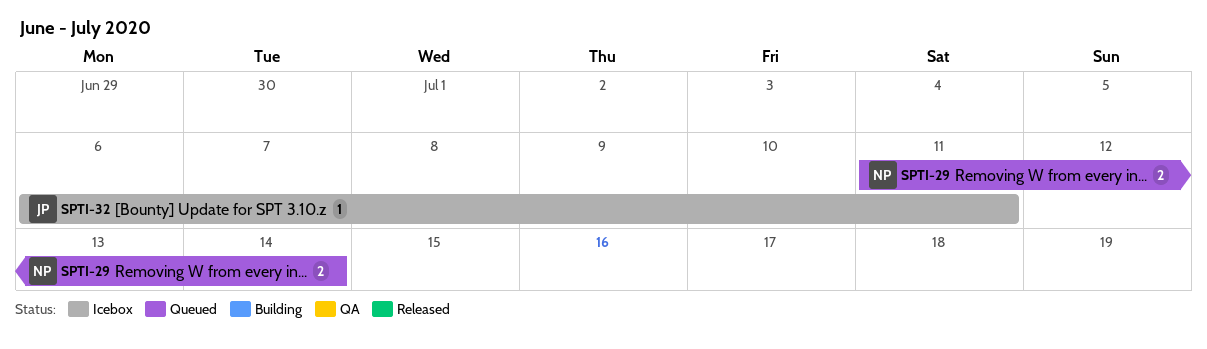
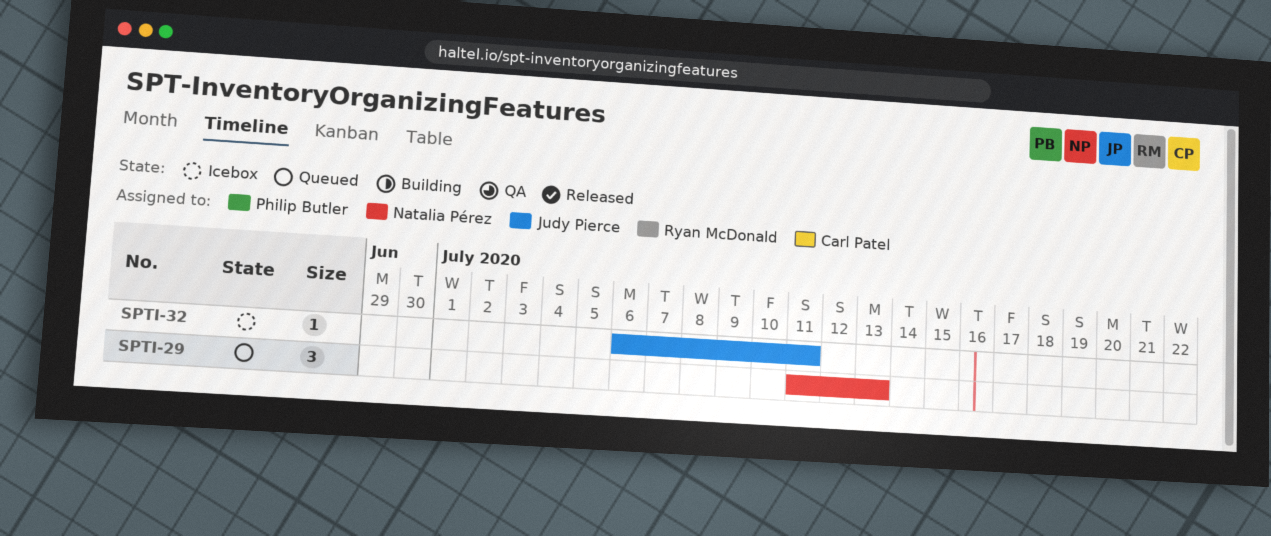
SPTI-29, estimate: 2 -> 3
SPTI-29, due: Jul 14 -> Jul 13

